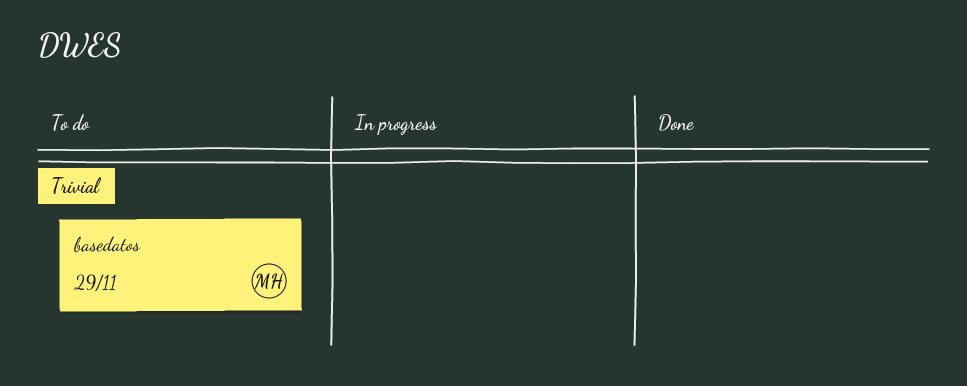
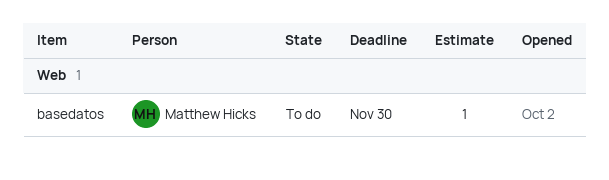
basedatos, due: Nov 29 -> Nov 30

